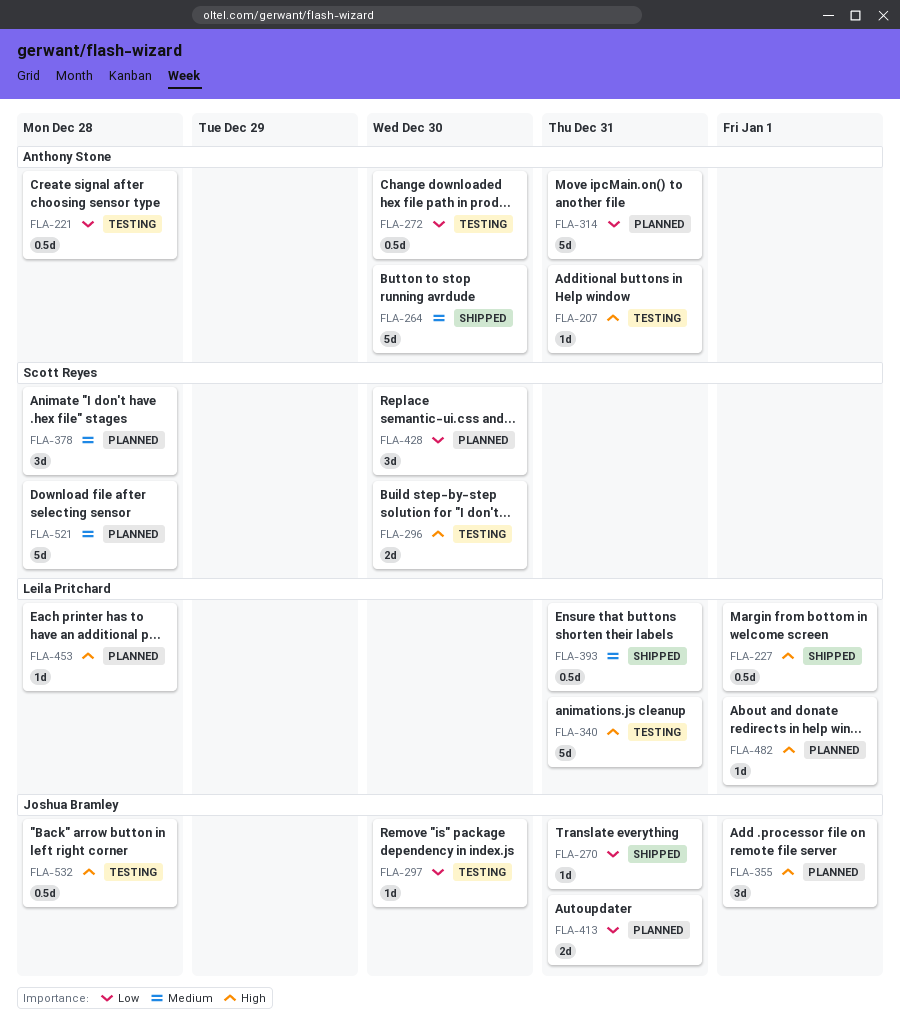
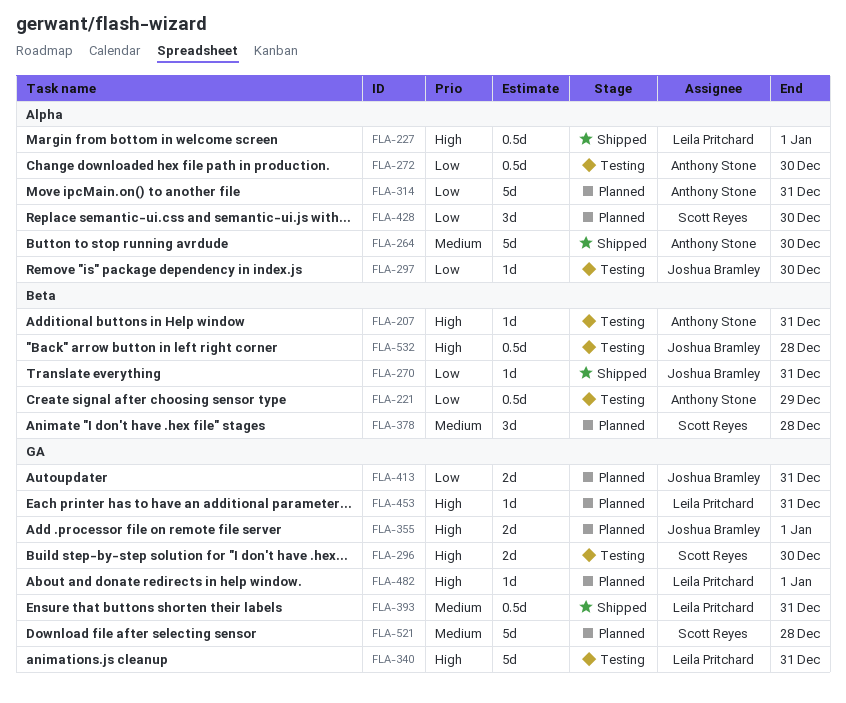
FLA-221, due: Dec 28 -> Dec 29
FLA-355, estimate: 3d -> 2d
FLA-453, due: Dec 28 -> Dec 31

